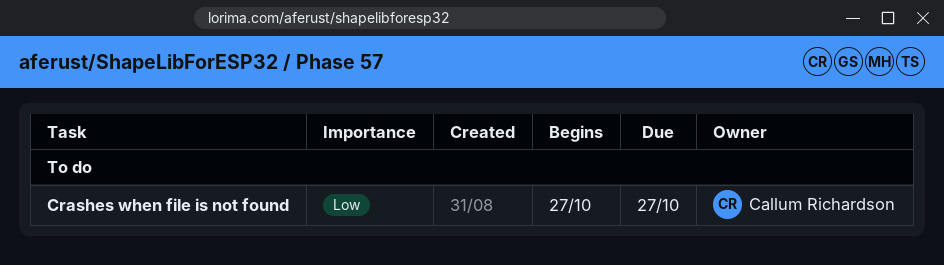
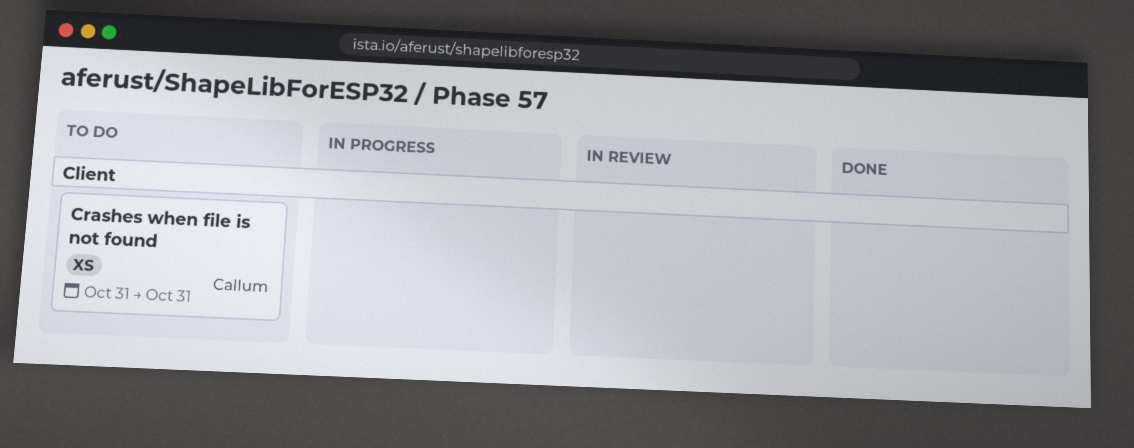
Crashes when file is not found, start: Oct 27 -> Oct 31
Crashes when file is not found, due: Oct 27 -> Oct 31

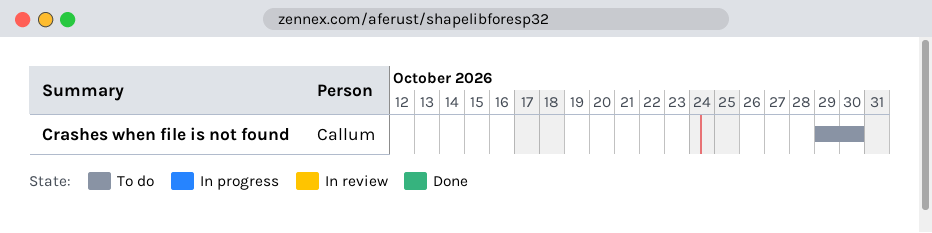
Crashes when file is not found, start: Oct 31 -> Oct 29
Crashes when file is not found, due: Oct 31 -> Oct 30

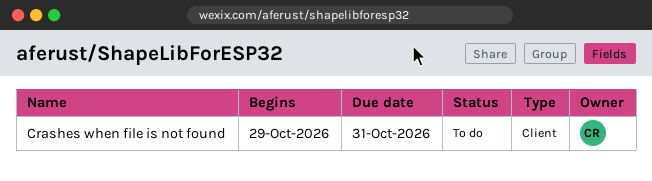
Crashes when file is not found, due: Oct 30 -> Oct 31

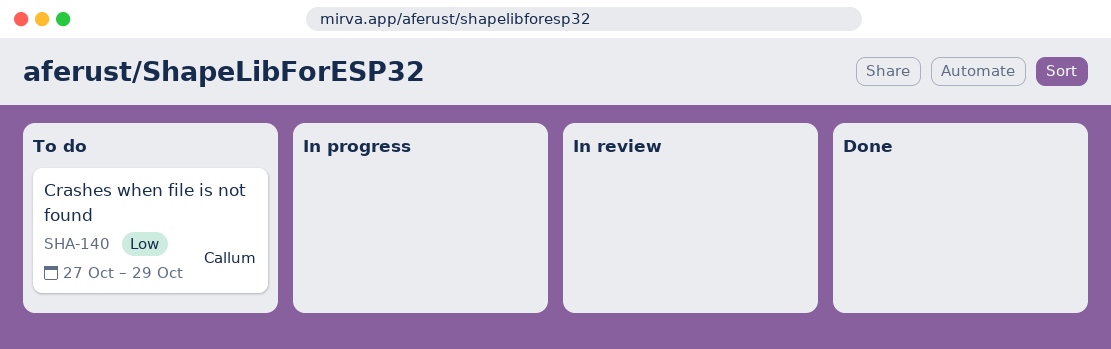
Crashes when file is not found, start: Oct 29 -> Oct 27
Crashes when file is not found, due: Oct 31 -> Oct 29

